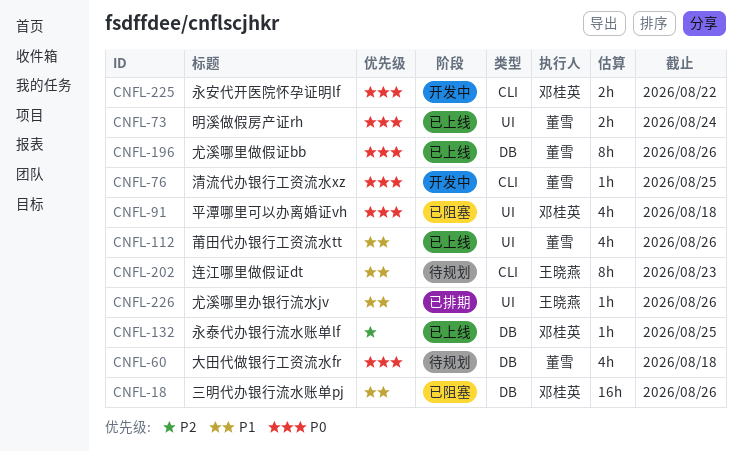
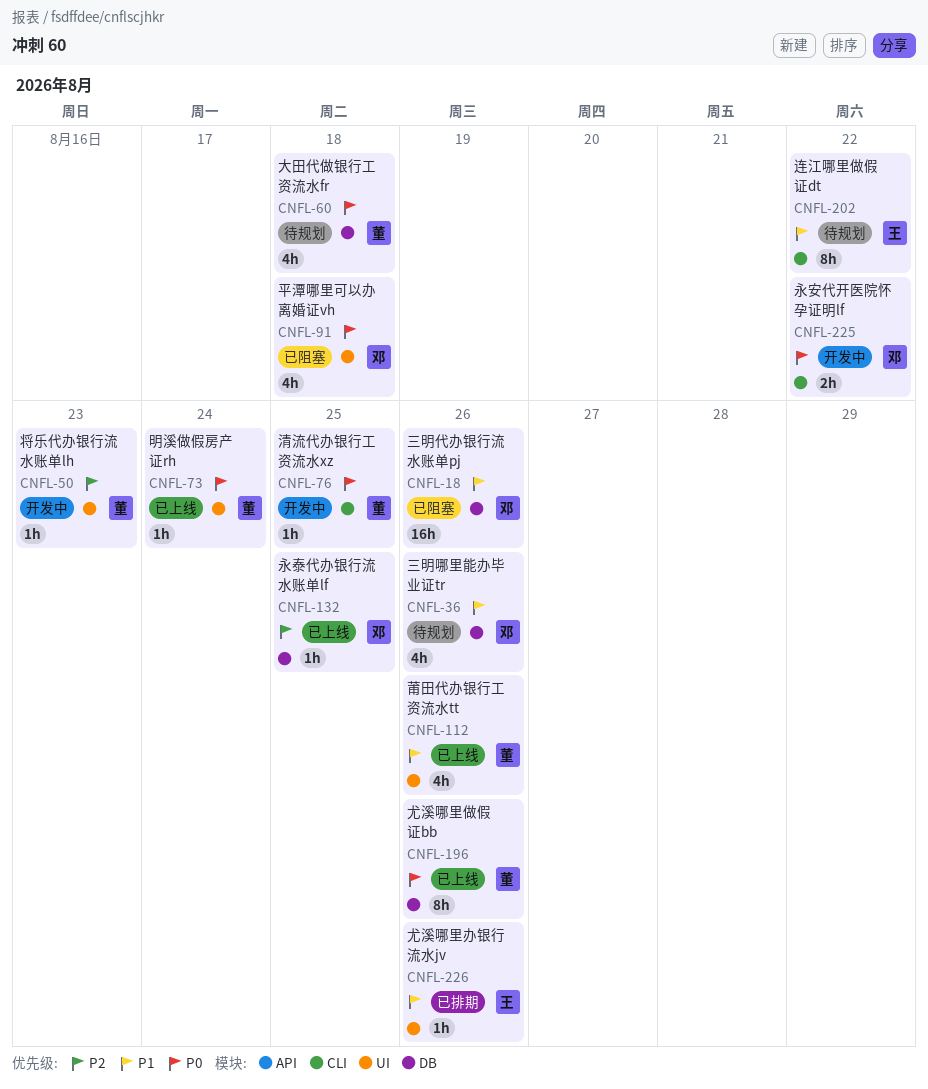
CNFL-36: none -> present
CNFL-50: none -> present
CNFL-73, estimate: 2h -> 1h
CNFL-202, due: Aug 23 -> Aug 22

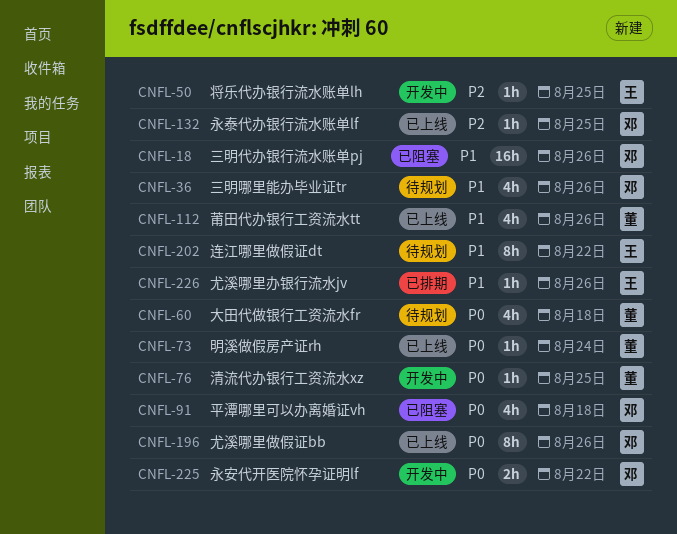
CNFL-50, owner: 董 -> 王
CNFL-50, due: Aug 23 -> Aug 25
CNFL-196, owner: 董 -> 邓

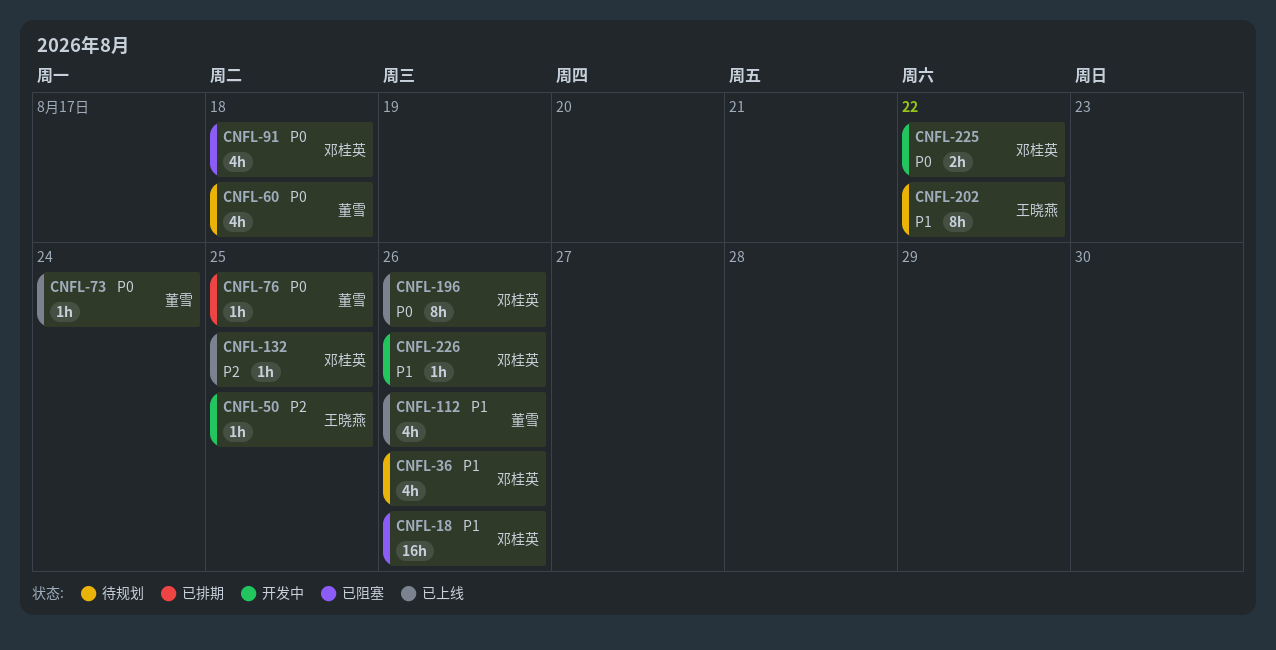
CNFL-76, status: 开发中 -> 已排期
CNFL-226, status: 已排期 -> 开发中
CNFL-226, owner: 王晓燕 -> 邓桂英

